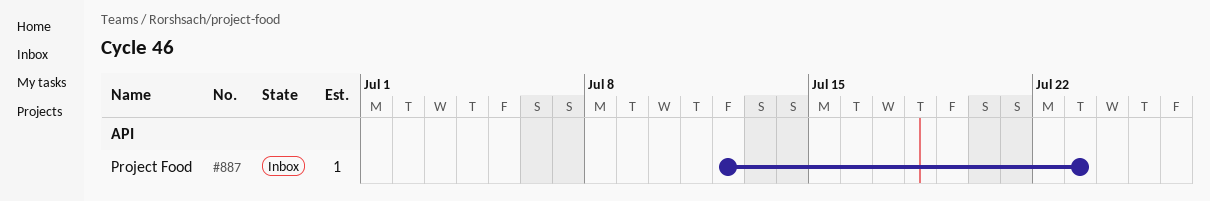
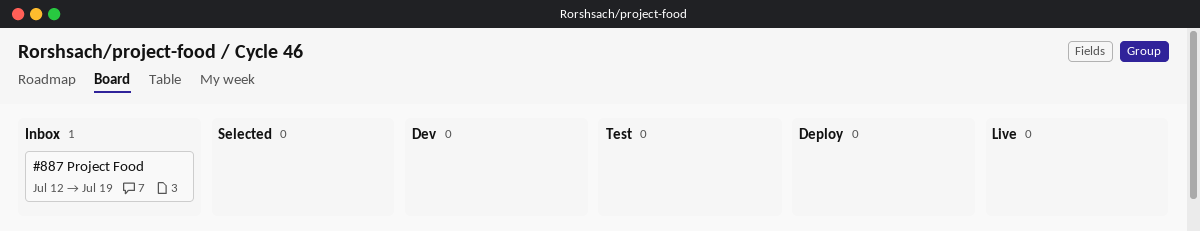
#887, due: Jul 23 -> Jul 19

